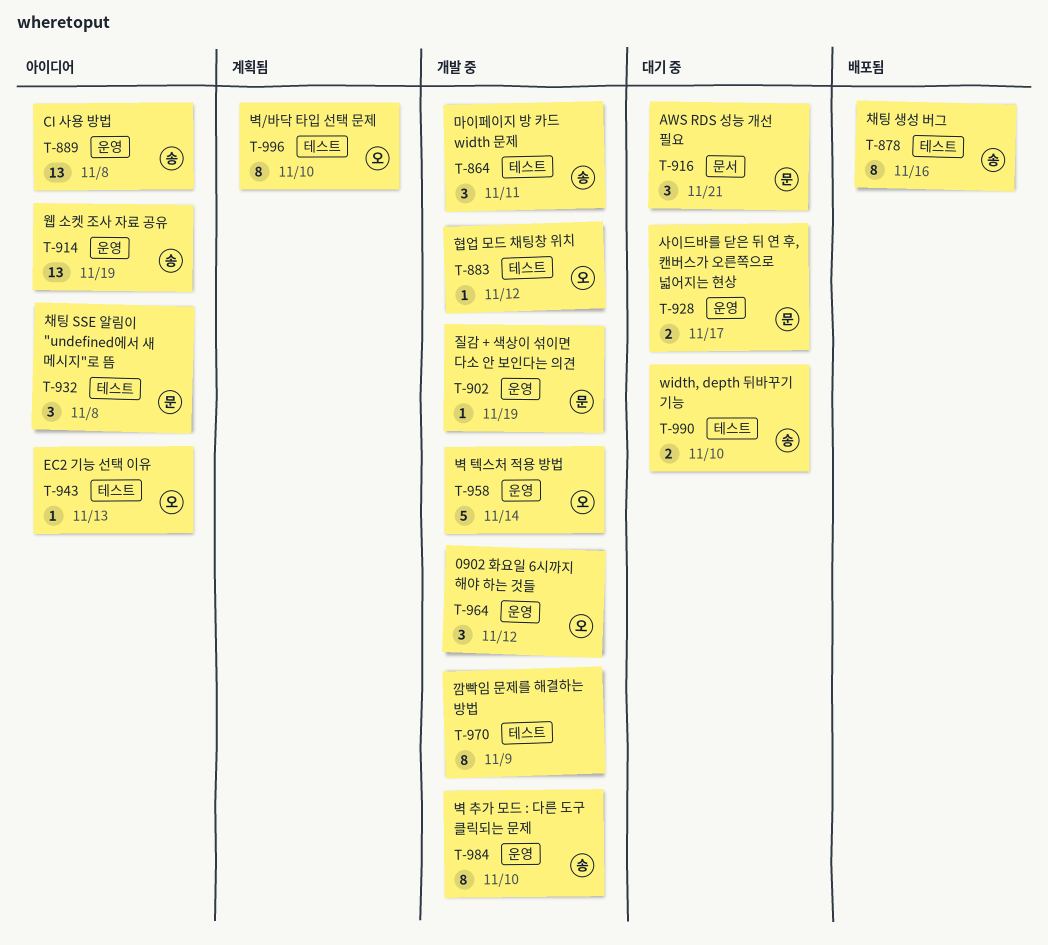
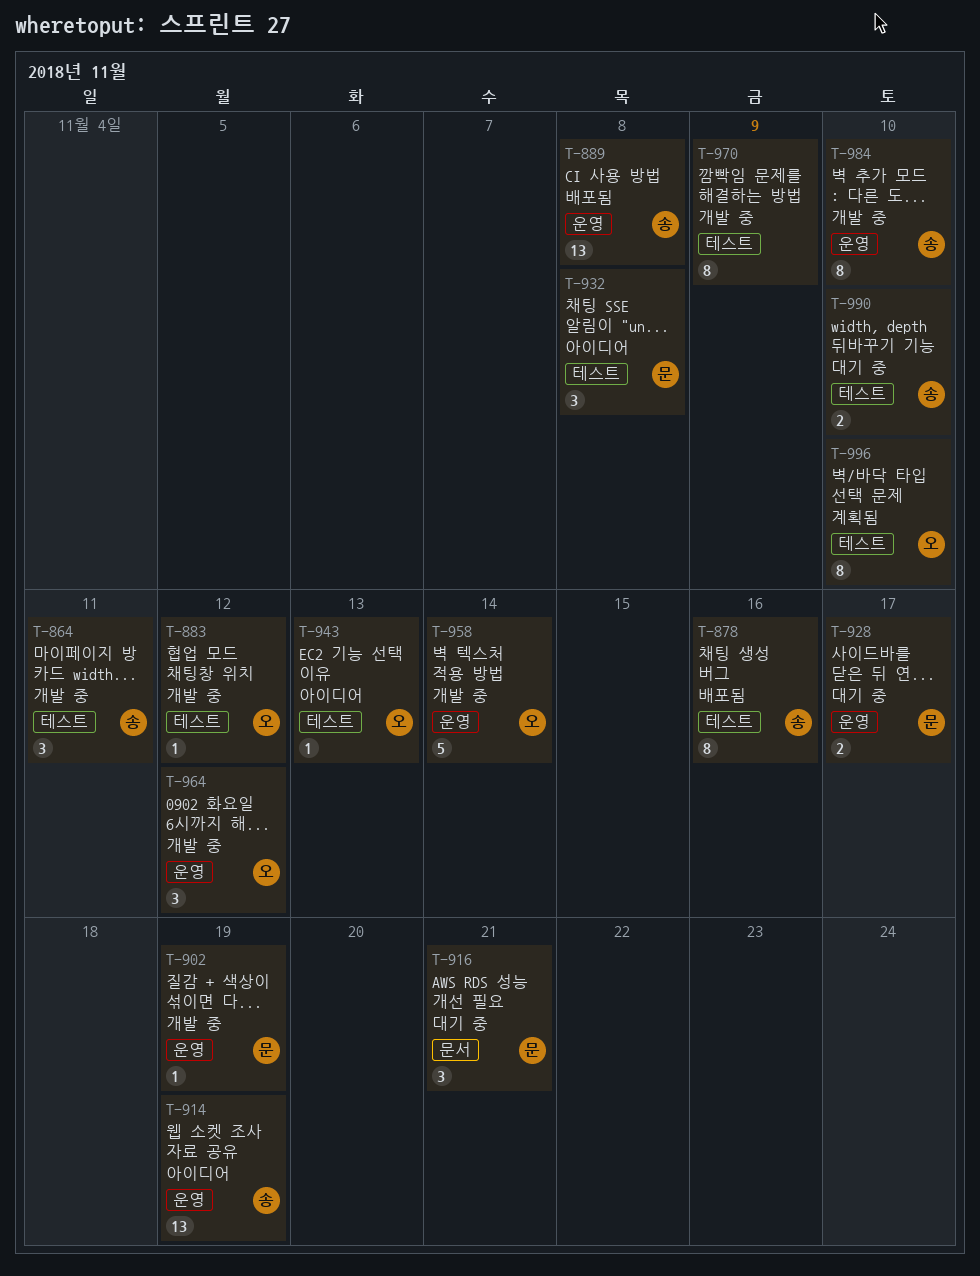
T-889, status: 아이디어 -> 배포됨

